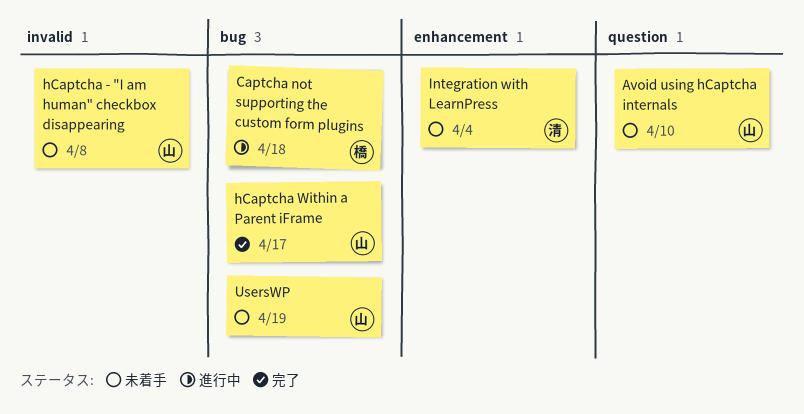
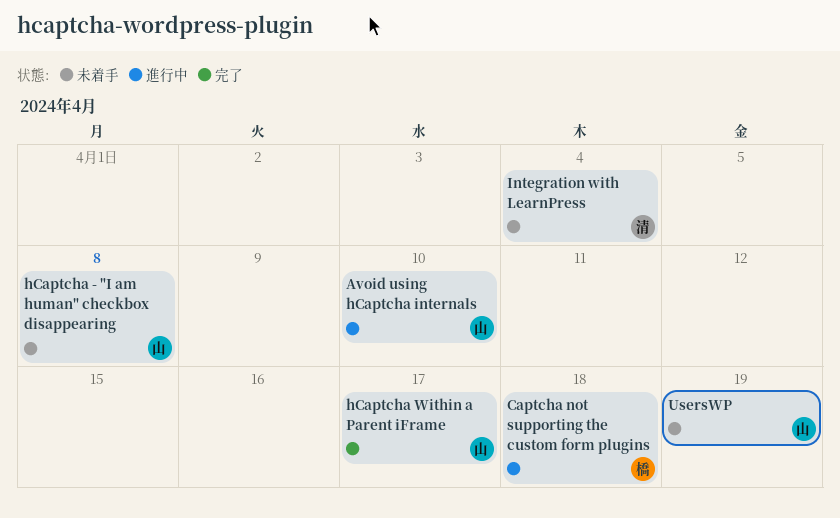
Avoid using hCaptcha internals, status: 未着手 -> 進行中

